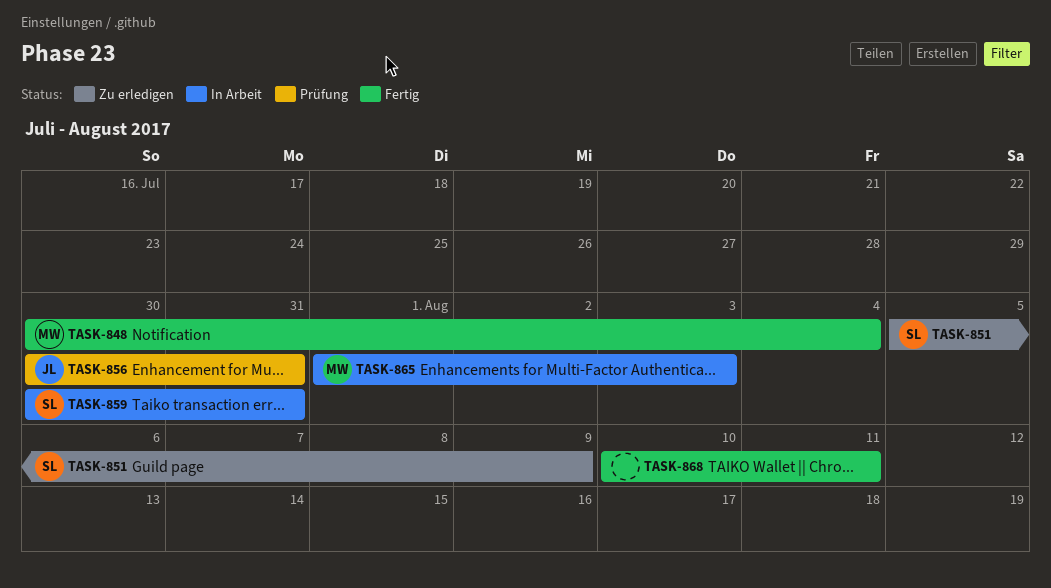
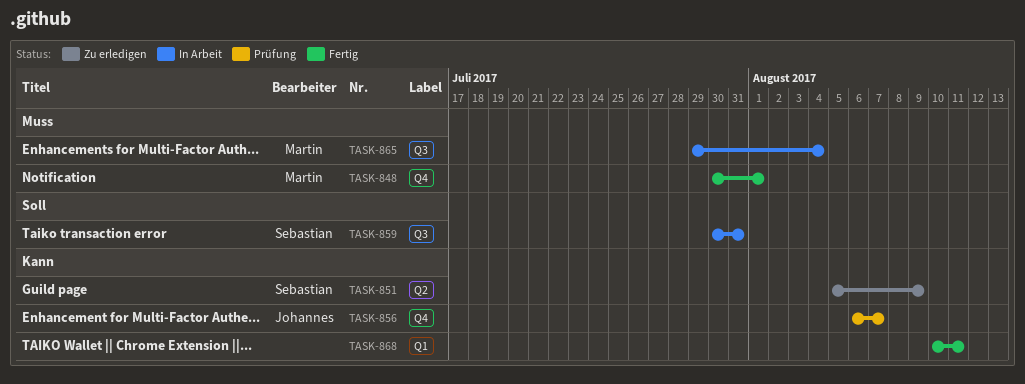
TASK-848, due: Aug 4 -> Aug 1
TASK-856, start: Jul 30 -> Aug 6
TASK-856, due: Jul 31 -> Aug 7
TASK-865, start: Aug 1 -> Jul 29
TASK-865, due: Aug 3 -> Aug 4

